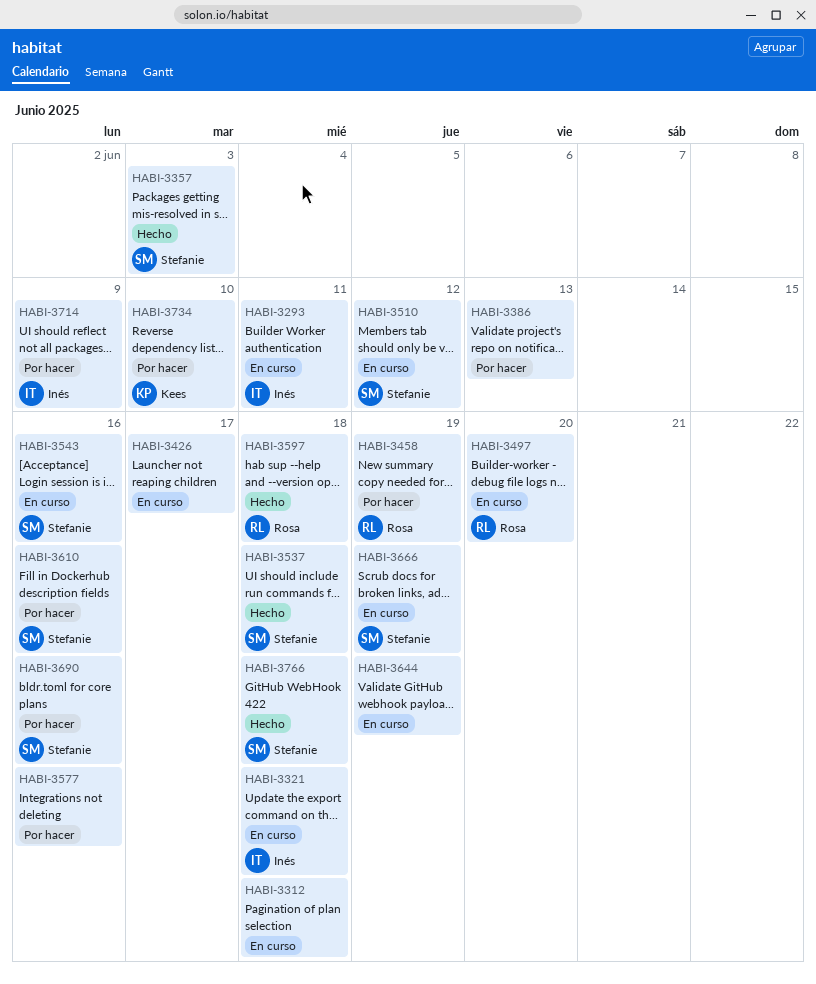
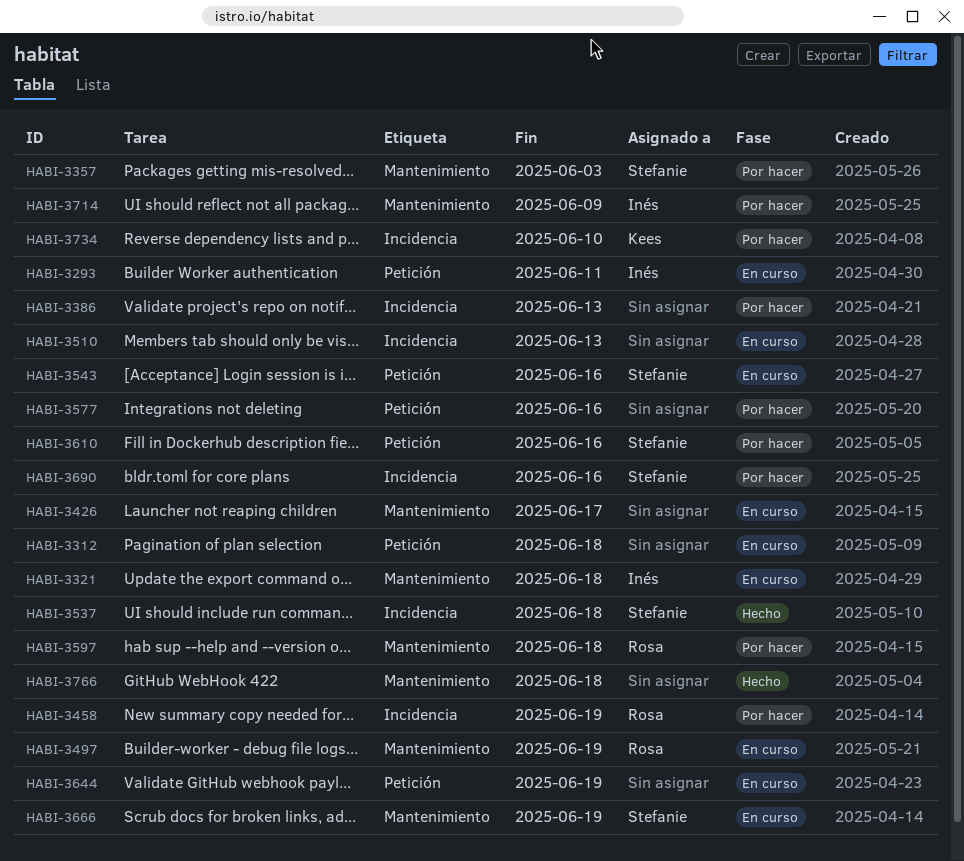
HABI-3357, status: Hecho -> Por hacer
HABI-3497, due: Jun 20 -> Jun 19
HABI-3510, owner: Stefanie -> none
HABI-3510, due: Jun 12 -> Jun 13
HABI-3597, status: Hecho -> Por hacer
HABI-3766, owner: Stefanie -> none

